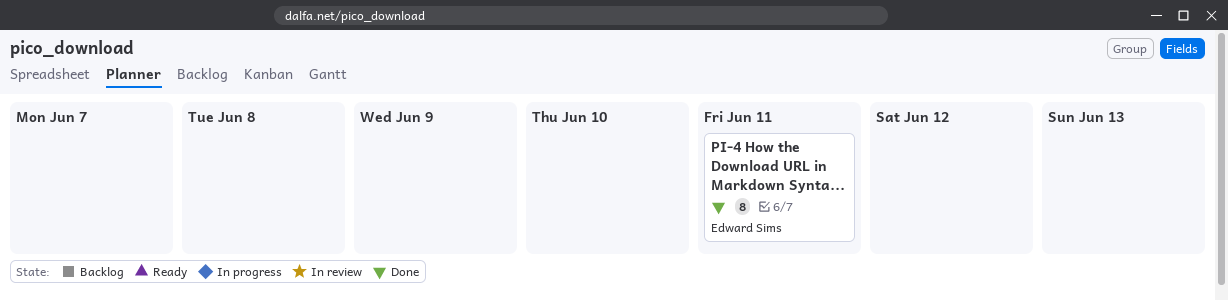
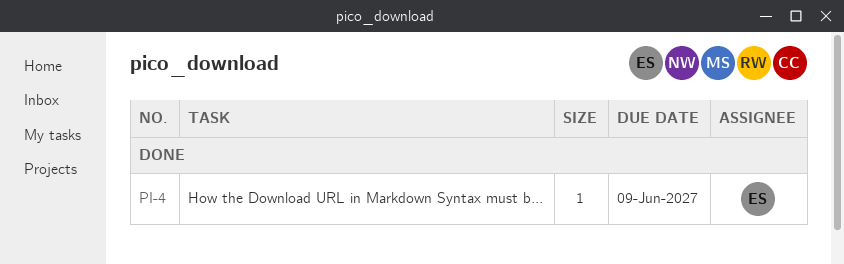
PI-4, estimate: 8 -> 1
PI-4, due: Jun 11 -> Jun 9

